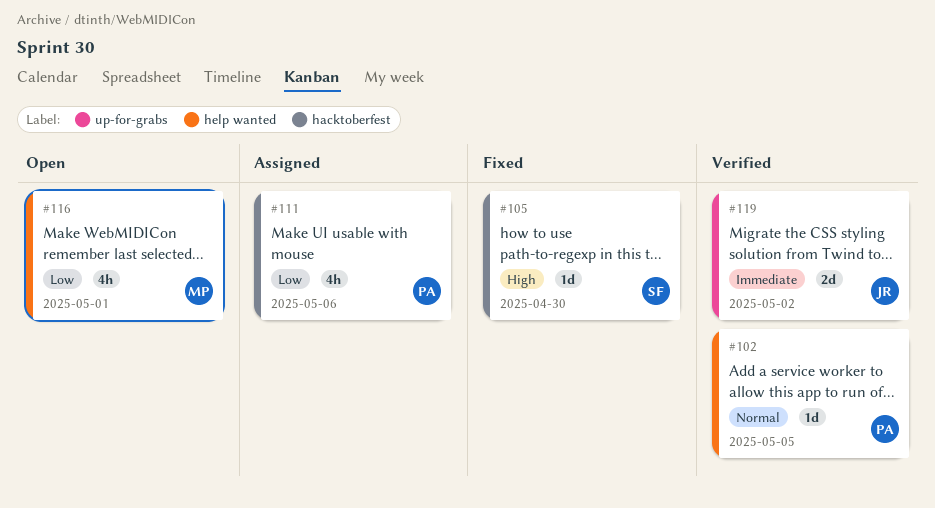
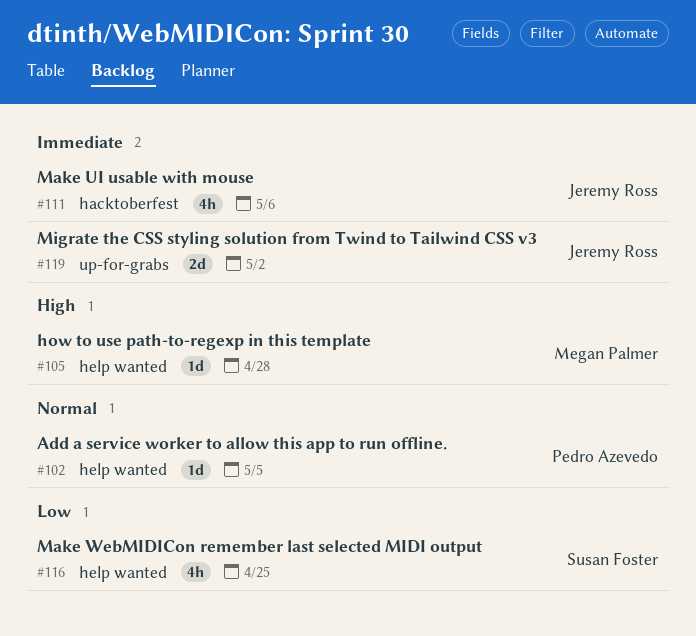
#105, owner: Susan Foster -> Megan Palmer
#105, label: hacktoberfest -> help wanted
#105, due: Apr 30 -> Apr 28
#111, owner: Pedro Azevedo -> Jeremy Ross
#111, priority: Low -> Immediate
#116, owner: Megan Palmer -> Susan Foster
#116, due: May 1 -> Apr 25

